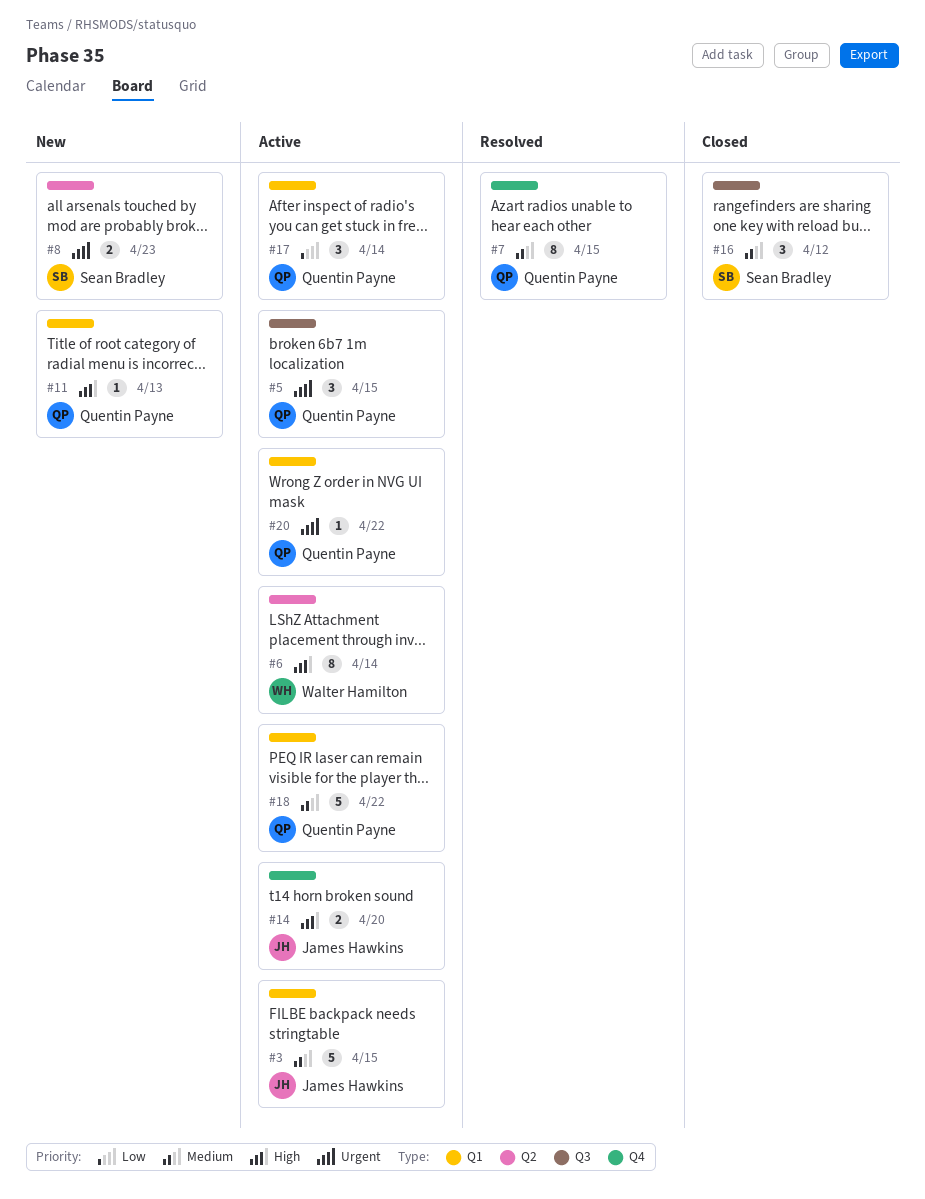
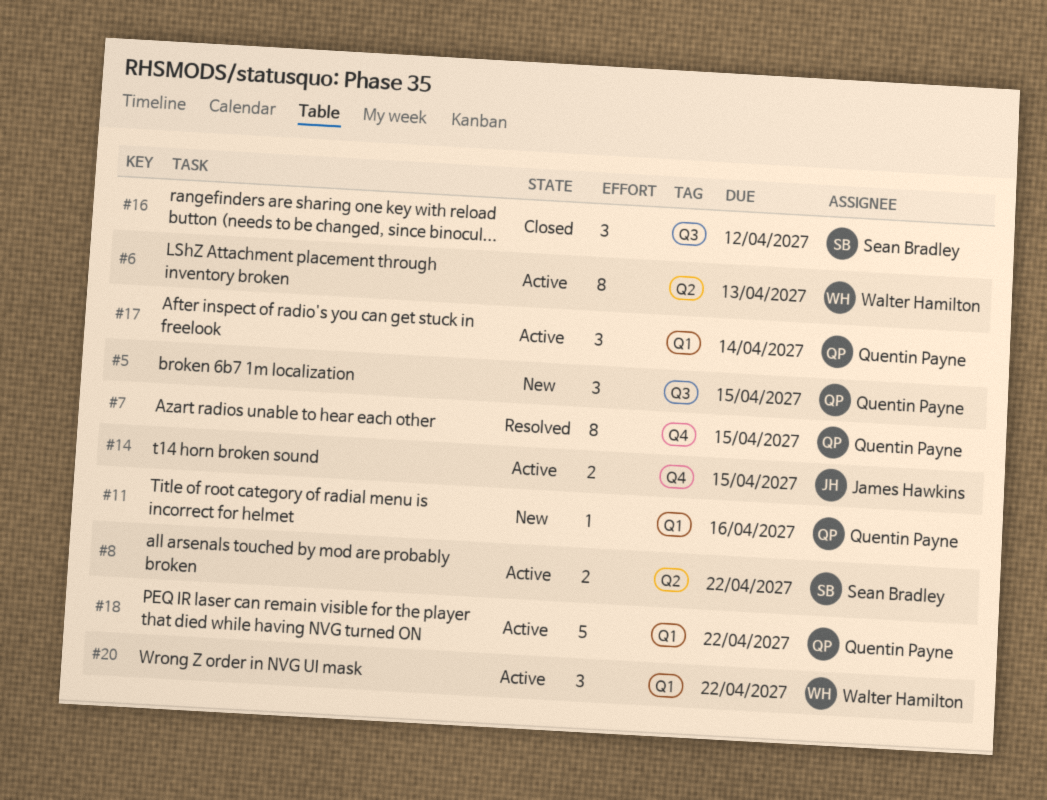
#3: present -> none
#5, status: Active -> New
#6, due: Apr 14 -> Apr 13
#8, status: New -> Active
#8, due: Apr 23 -> Apr 22
#11, due: Apr 13 -> Apr 16
#14, due: Apr 20 -> Apr 15
#20, owner: Quentin Payne -> Walter Hamilton
#20, estimate: 1 -> 3

